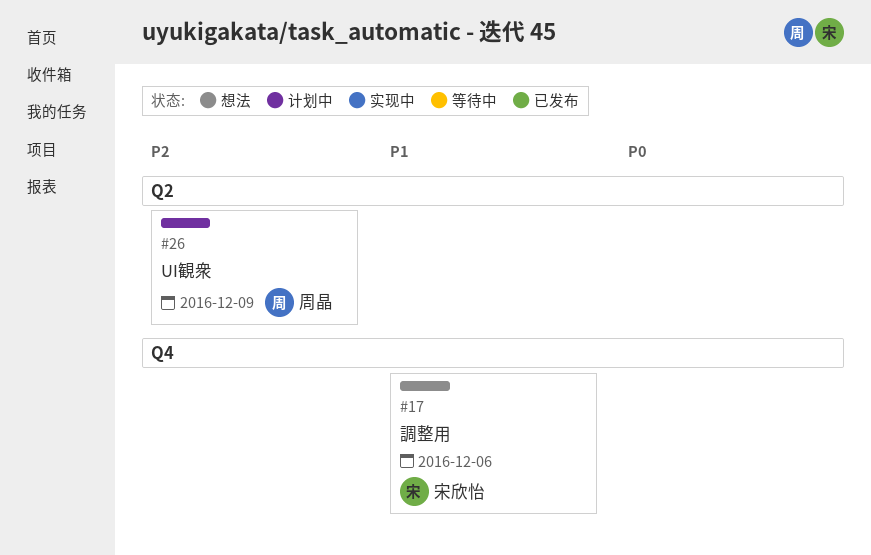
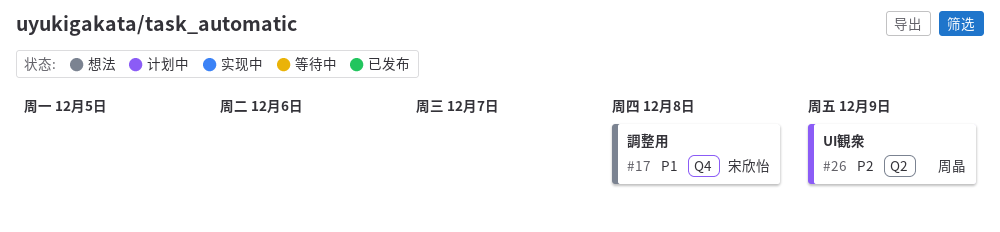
#17, due: Dec 6 -> Dec 8

